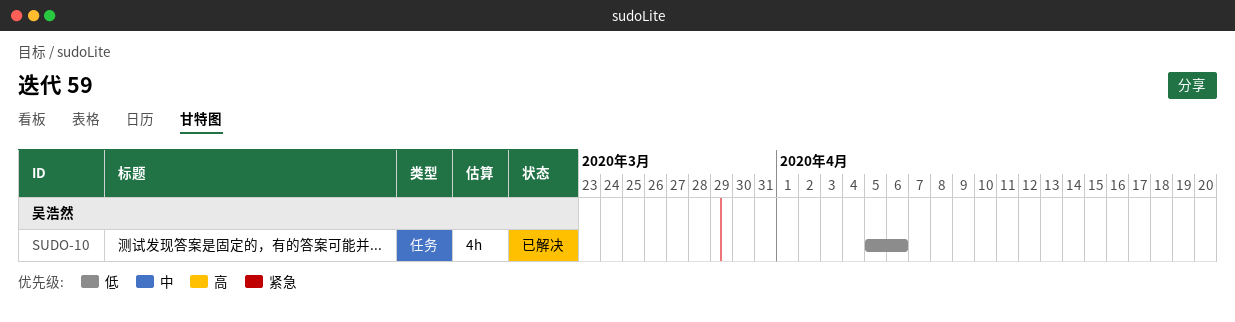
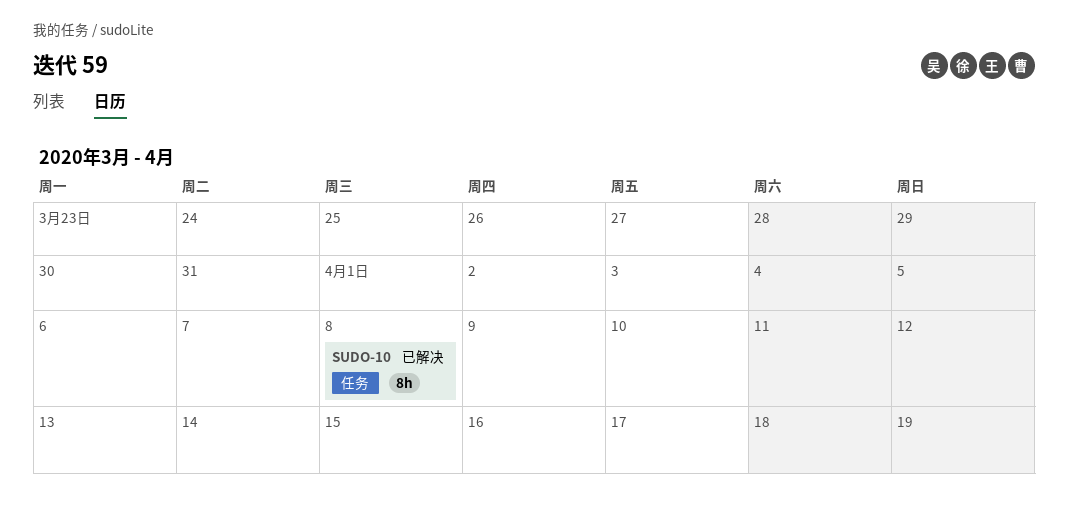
SUDO-10, estimate: 4h -> 8h
SUDO-10, due: Apr 6 -> Apr 8

